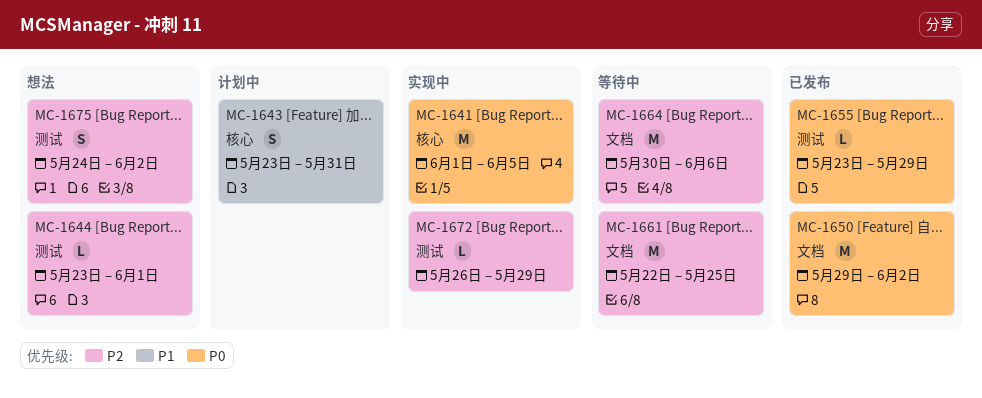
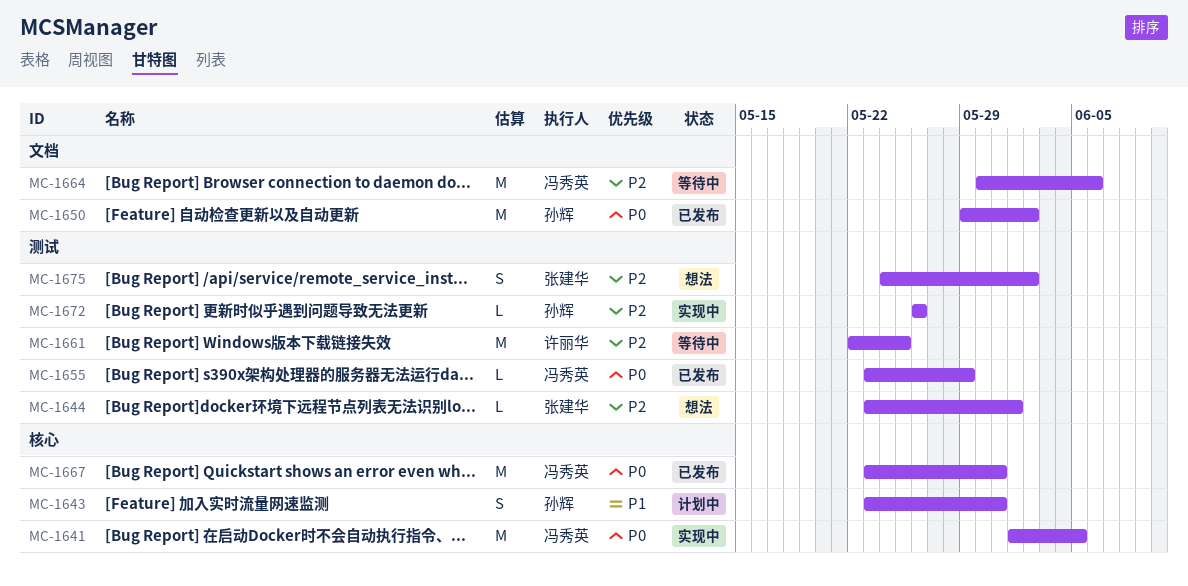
MC-1661, label: 文档 -> 测试
MC-1667: none -> present
MC-1672, due: May 29 -> May 26

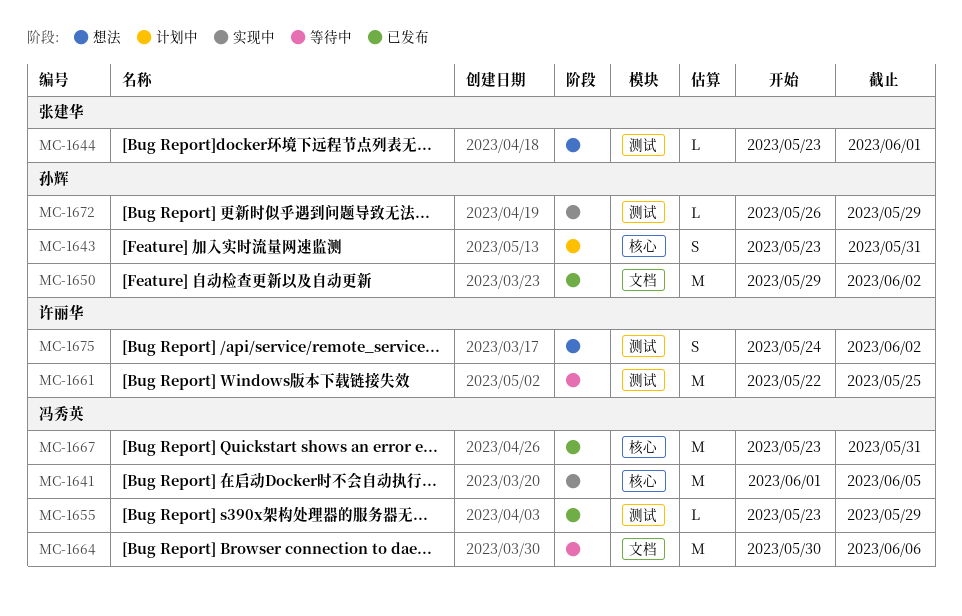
MC-1672, due: May 26 -> May 29
MC-1675, owner: 张建华 -> 许丽华

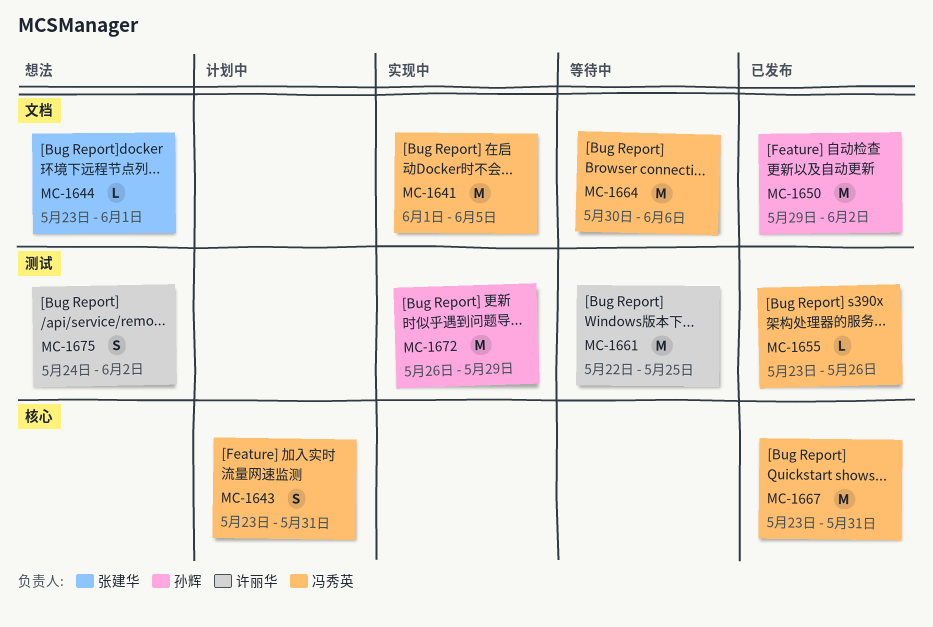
MC-1641, label: 核心 -> 文档
MC-1643, owner: 孙辉 -> 冯秀英
MC-1644, label: 测试 -> 文档
MC-1655, due: May 29 -> May 26
MC-1672, estimate: L -> M

